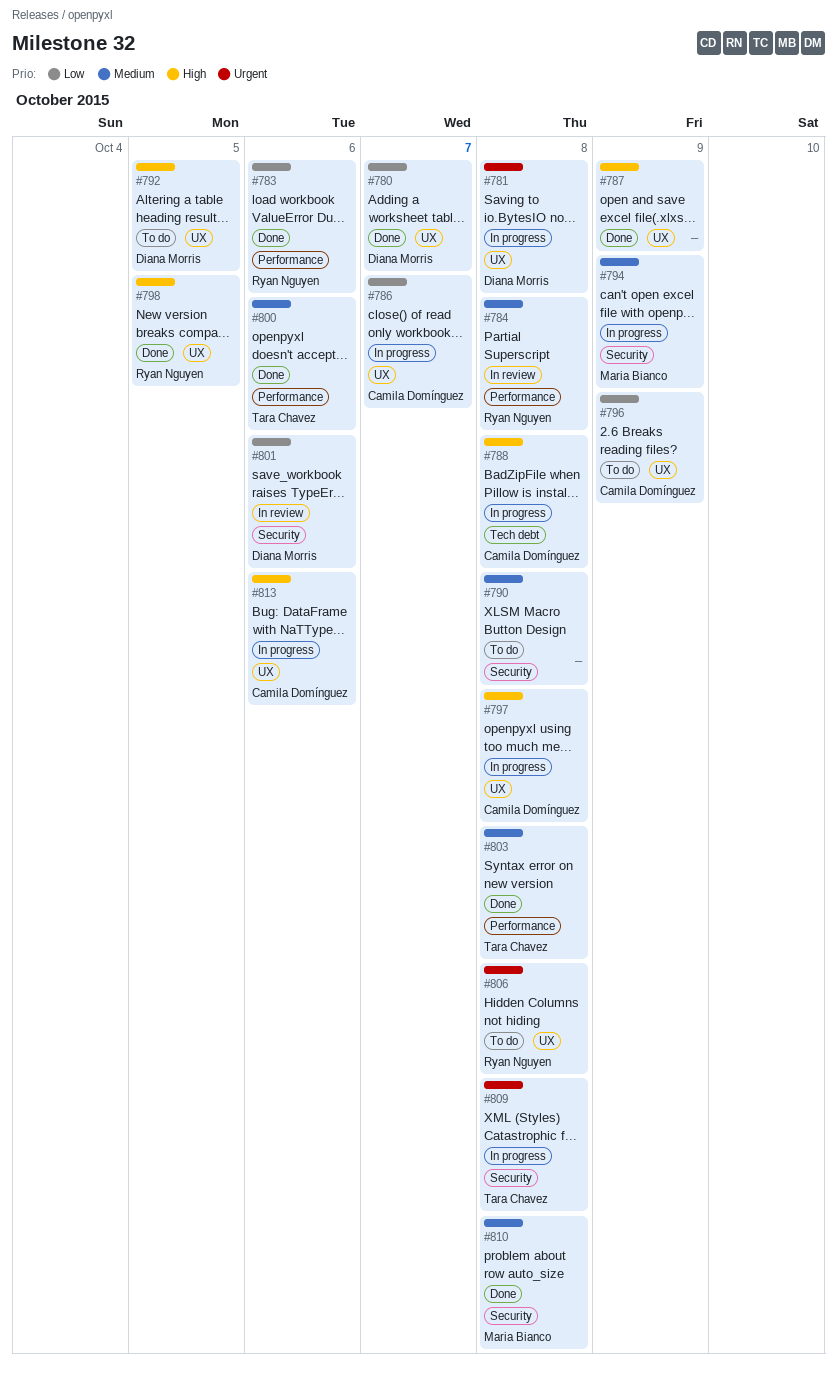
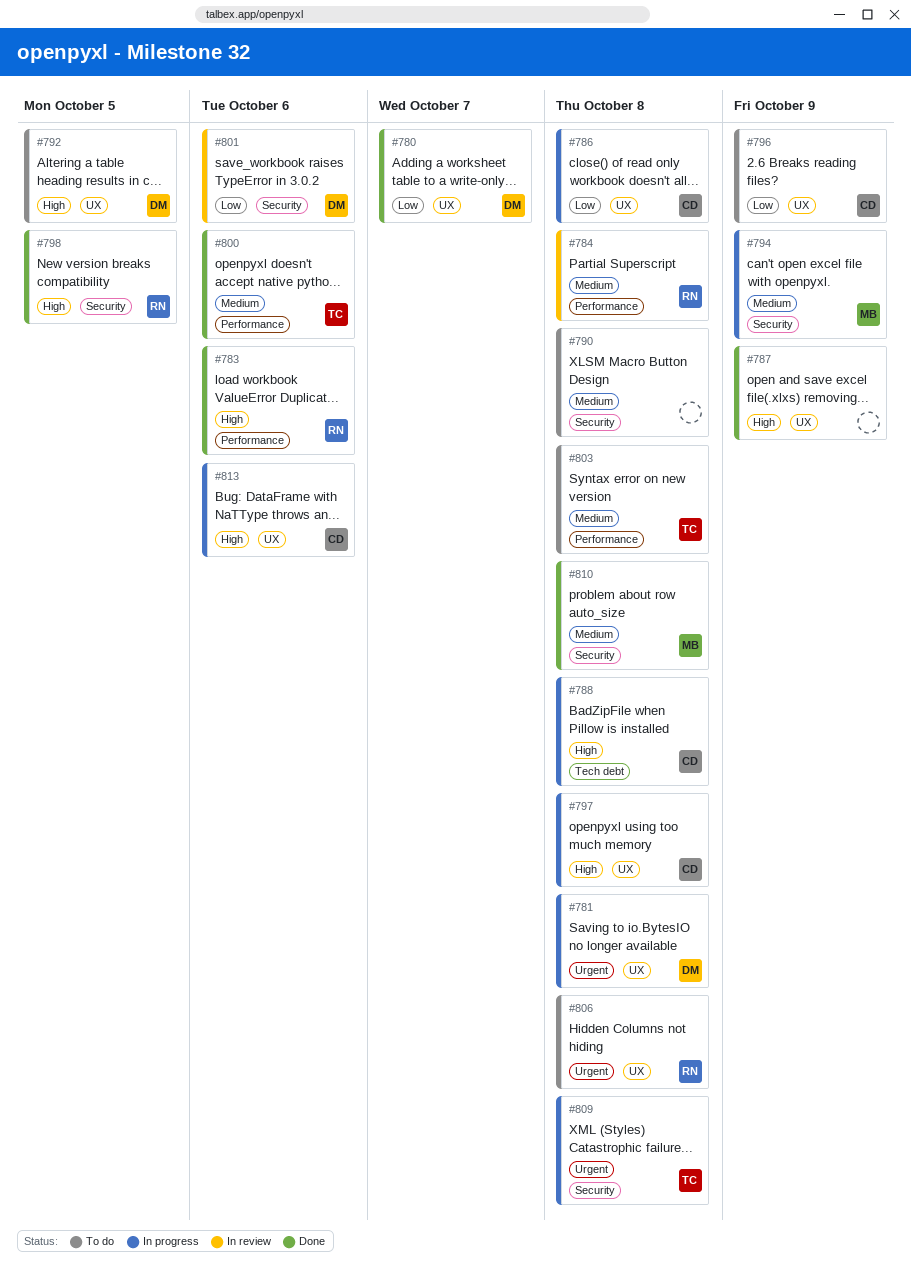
#783, priority: Low -> High
#786, due: Oct 7 -> Oct 8
#798, label: UX -> Security
#803, status: Done -> To do

